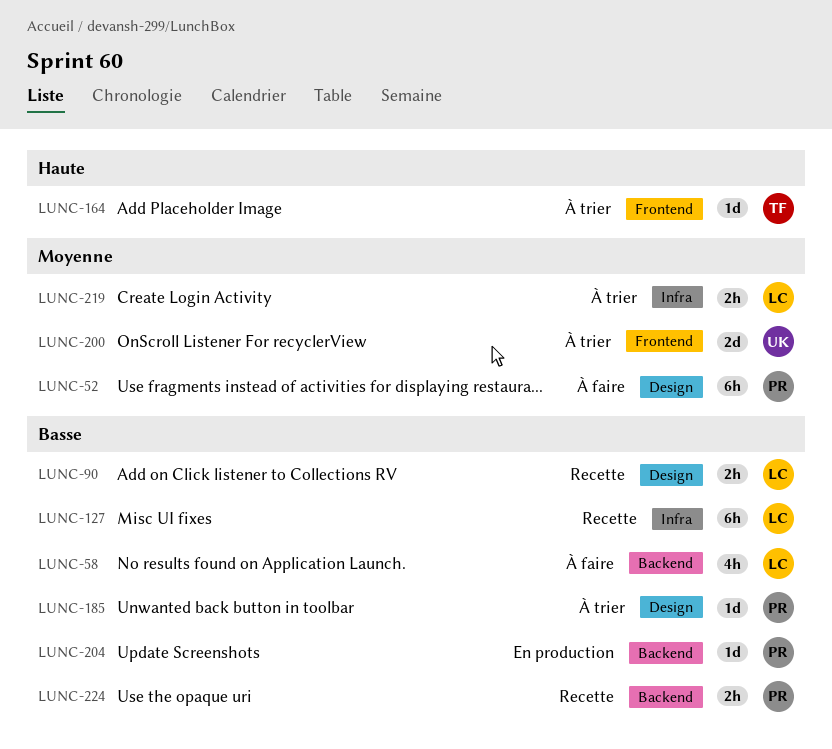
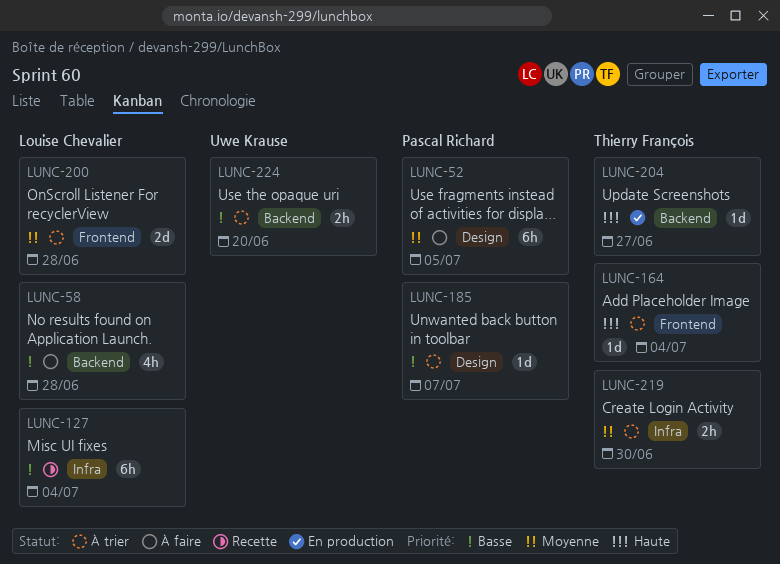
LUNC-90: present -> none
LUNC-200, owner: Uwe Krause -> Louise Chevalier
LUNC-204, owner: Pascal Richard -> Thierry François
LUNC-204, priority: Basse -> Haute
LUNC-219, owner: Louise Chevalier -> Thierry François
LUNC-224, status: Recette -> À trier
LUNC-224, owner: Pascal Richard -> Uwe Krause

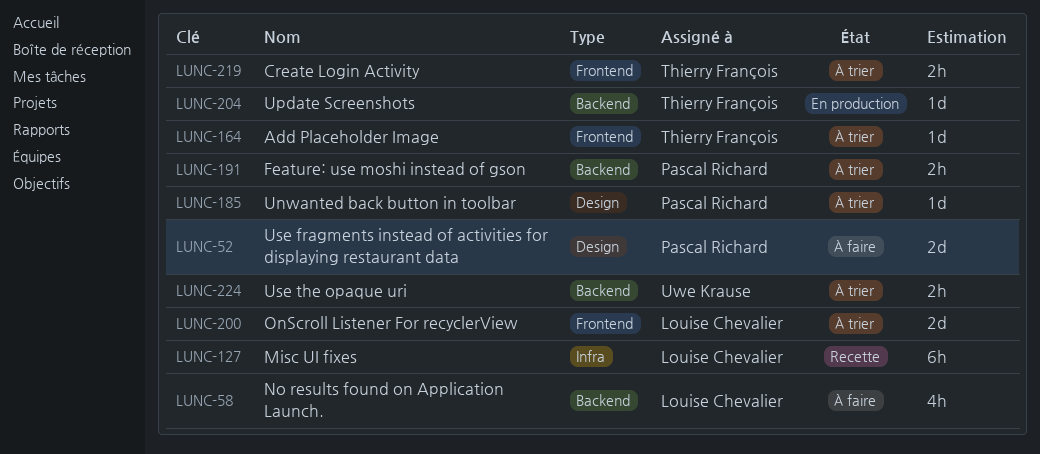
LUNC-52, estimate: 6h -> 2d
LUNC-191: none -> present
LUNC-219, label: Infra -> Frontend

